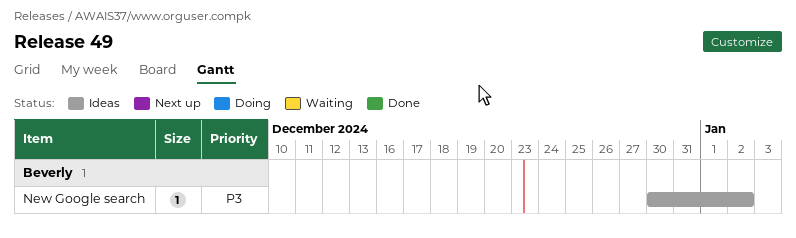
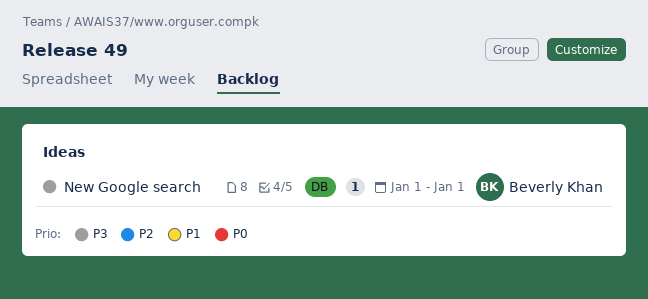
New Google search, start: Dec 30 -> Jan 1
New Google search, due: Jan 2 -> Jan 1

